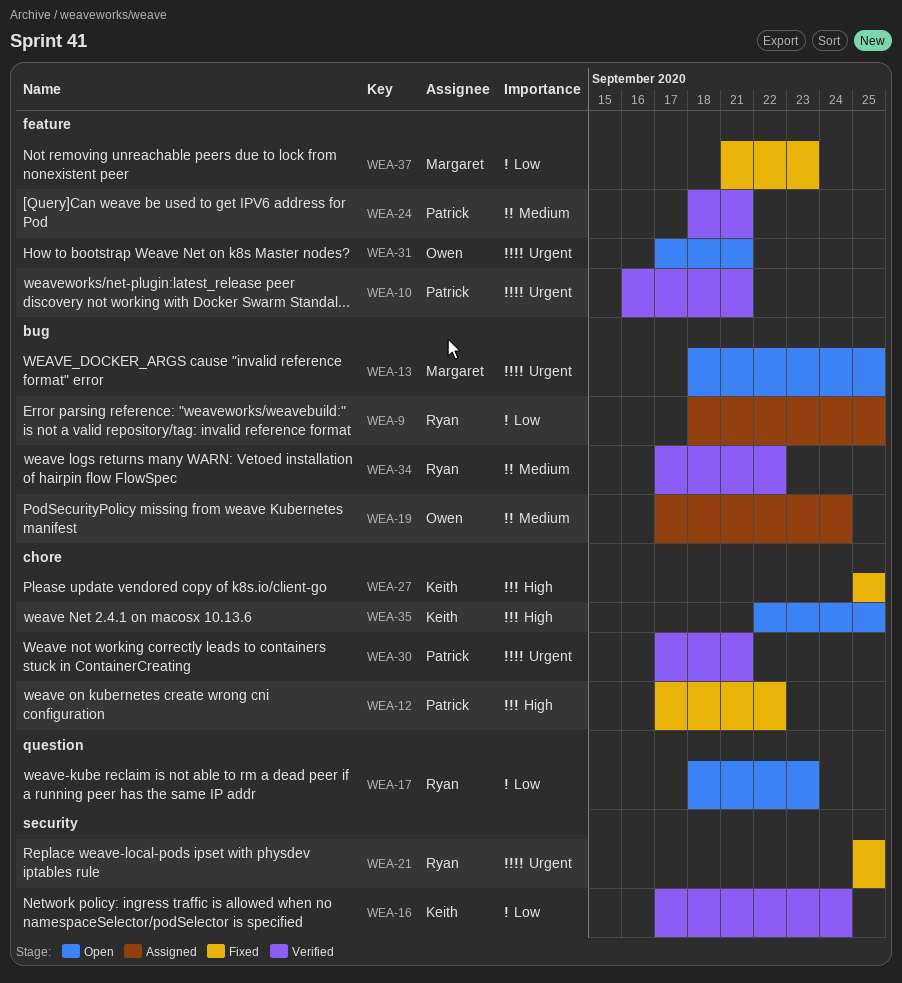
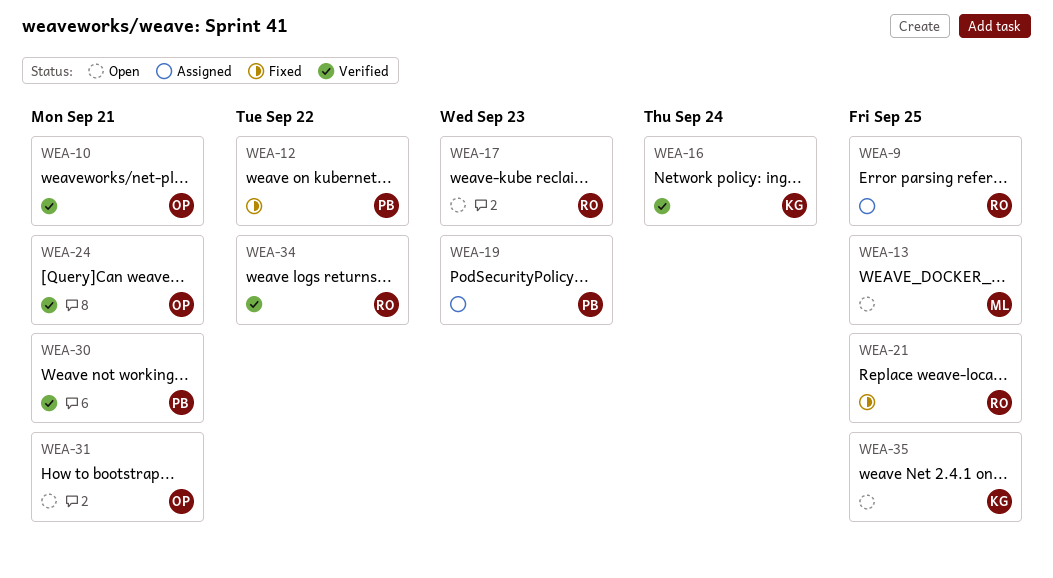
WEA-10, owner: Patrick -> Owen
WEA-19, owner: Owen -> Patrick
WEA-19, due: Sep 24 -> Sep 23
WEA-24, owner: Patrick -> Owen
WEA-27: present -> none
WEA-37: present -> none

